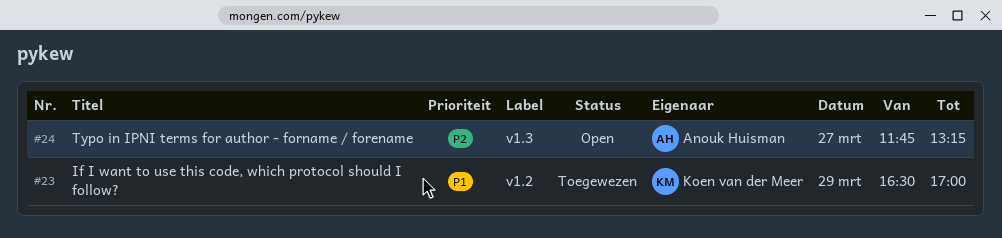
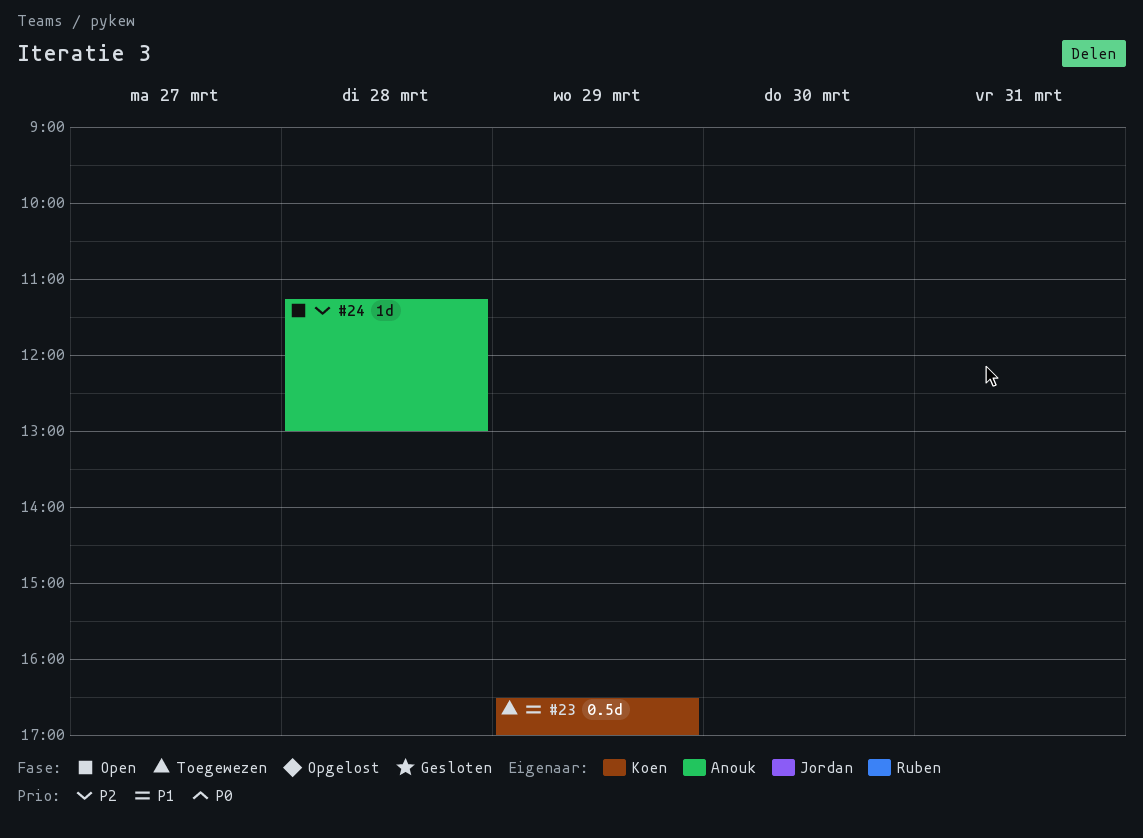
#24, day: Mar 27 -> Mar 28
#24, begins: 11:45 -> 11:15
#24, ends: 13:15 -> 13:00

